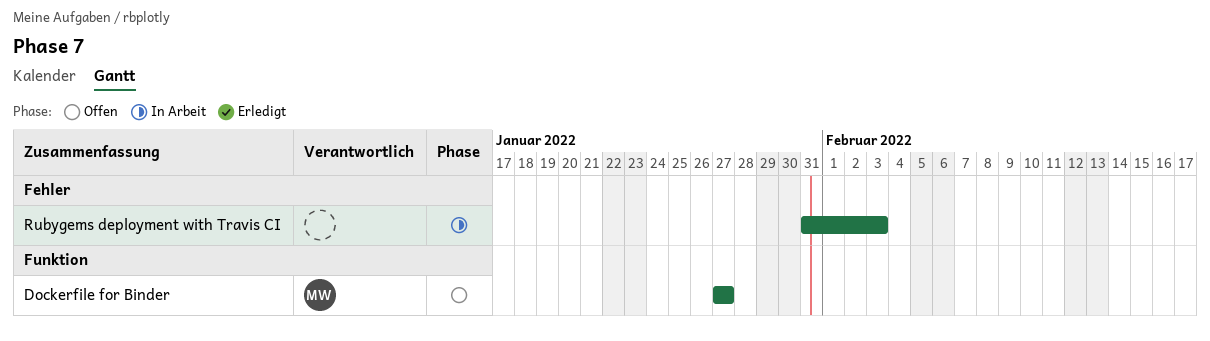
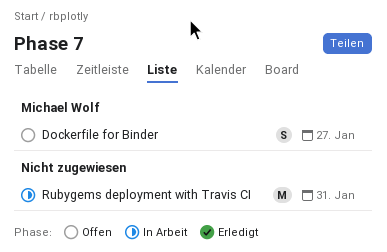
Rubygems deployment with Travis CI, due: Feb 3 -> Jan 31

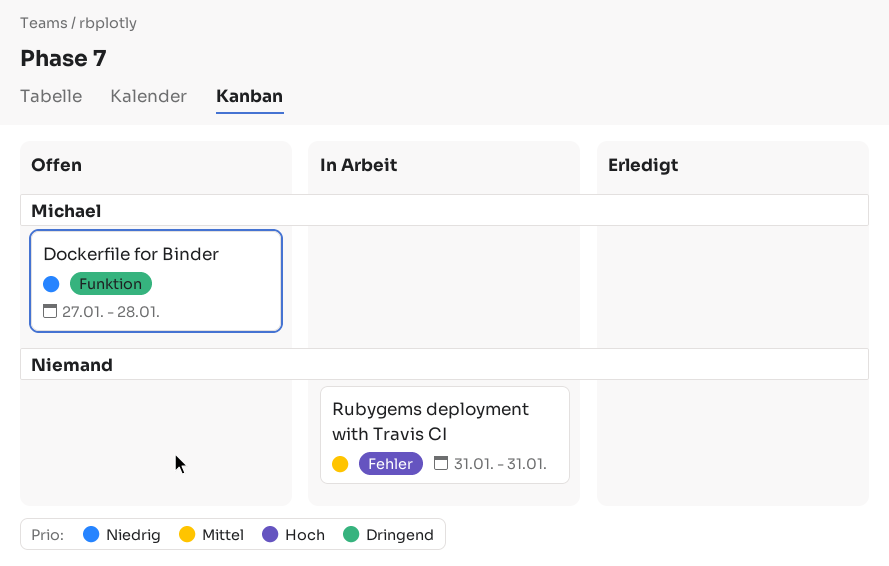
Dockerfile for Binder, due: Jan 27 -> Jan 28

